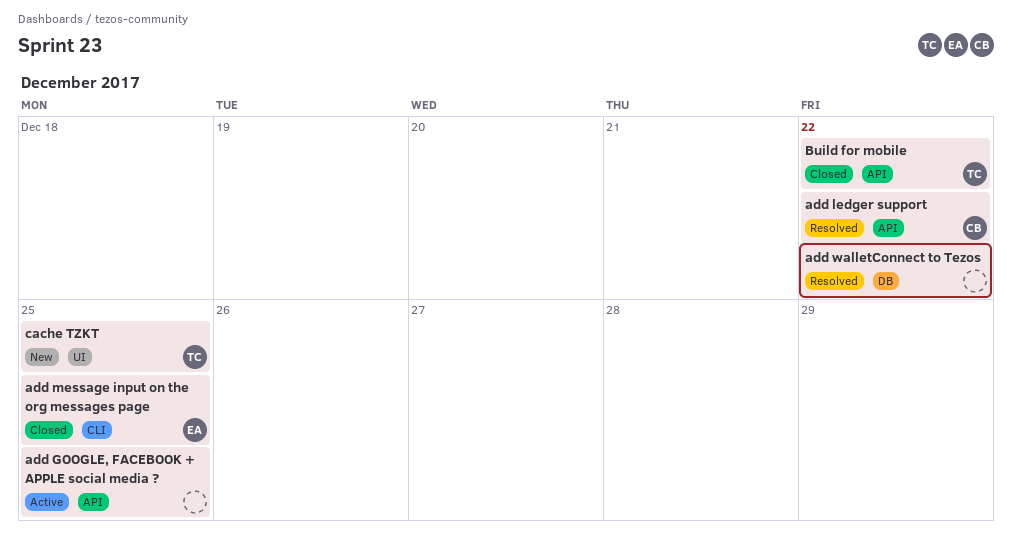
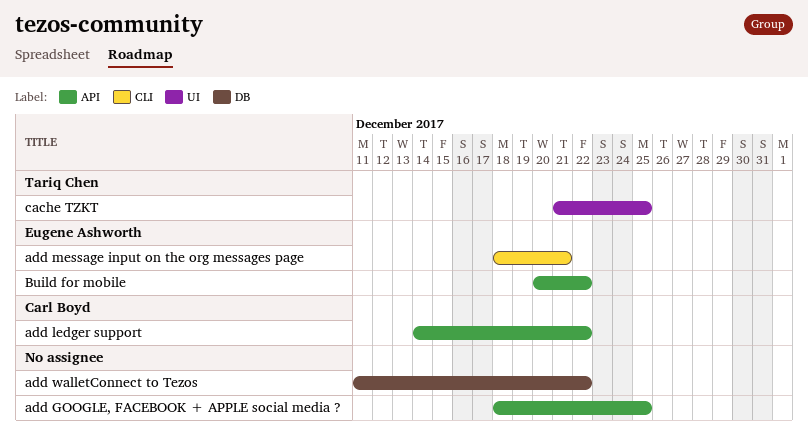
add message input on the org messages page, due: Dec 25 -> Dec 21
Build for mobile, owner: Tariq Chen -> Eugene Ashworth

